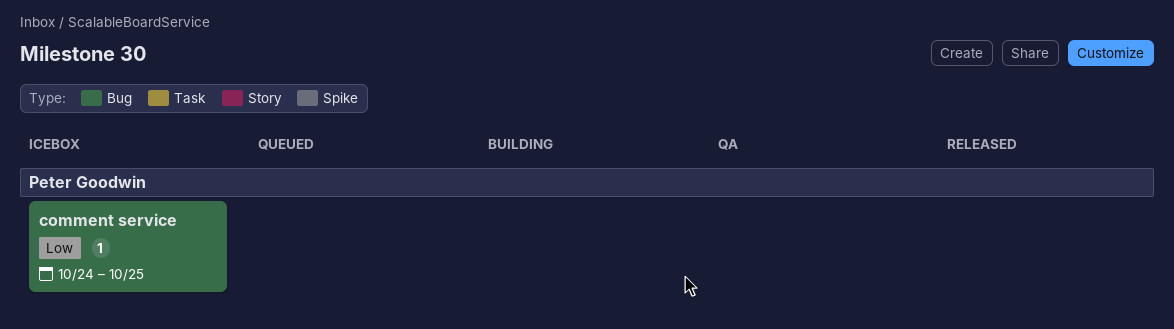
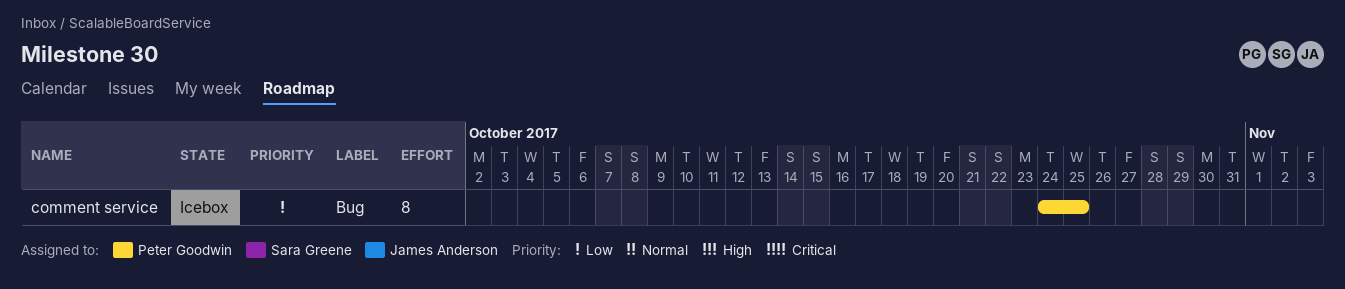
comment service, estimate: 1 -> 8

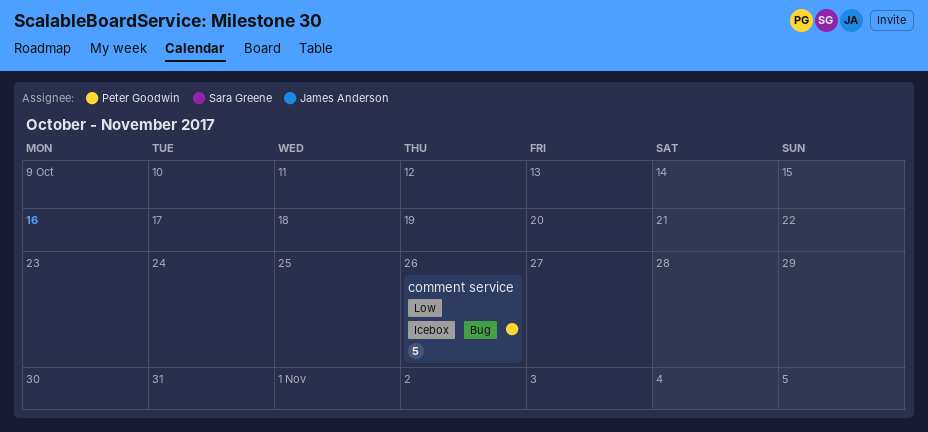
comment service, estimate: 8 -> 5
comment service, due: Oct 25 -> Oct 26

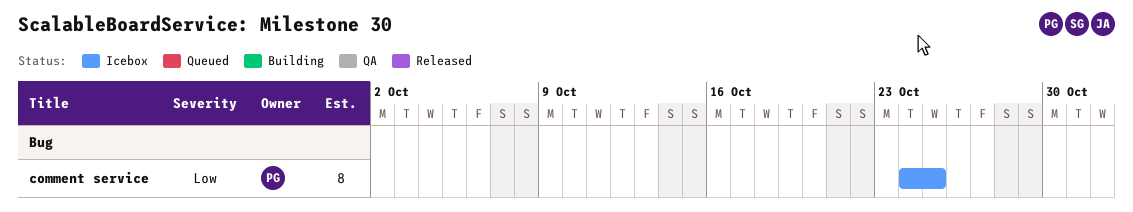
comment service, estimate: 5 -> 8
comment service, due: Oct 26 -> Oct 25

